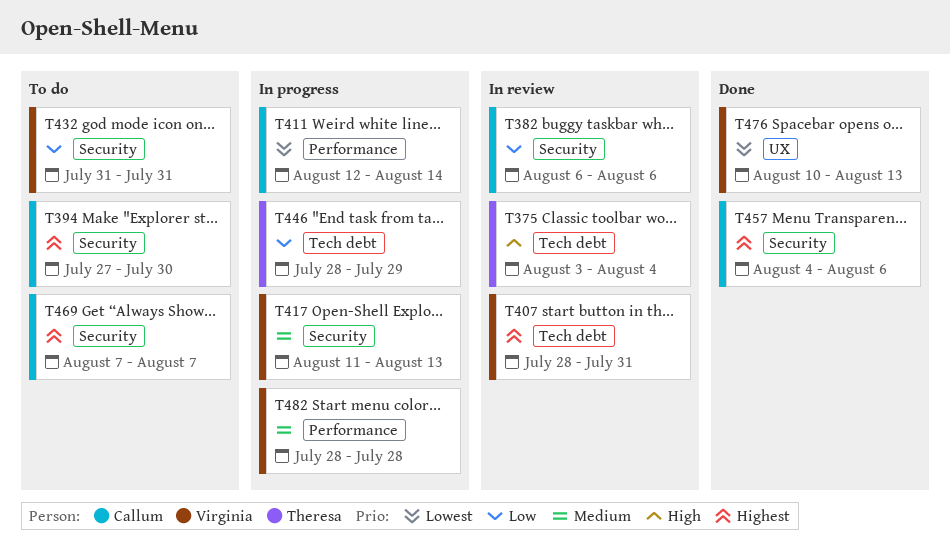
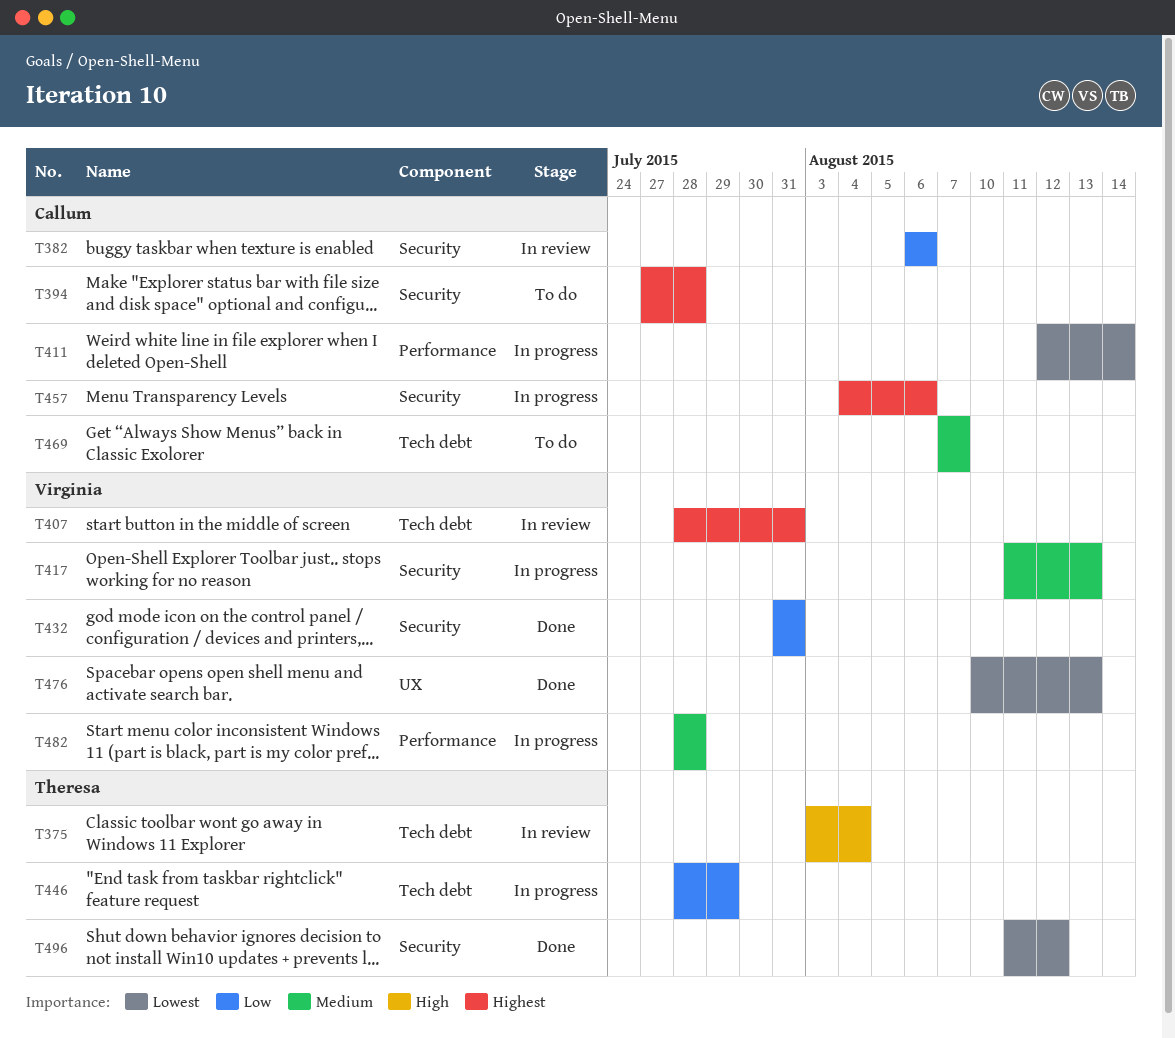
T394, due: Jul 30 -> Jul 28
T432, status: To do -> Done
T457, status: Done -> In progress
T469, priority: Highest -> Medium
T469, label: Security -> Tech debt
T496: none -> present

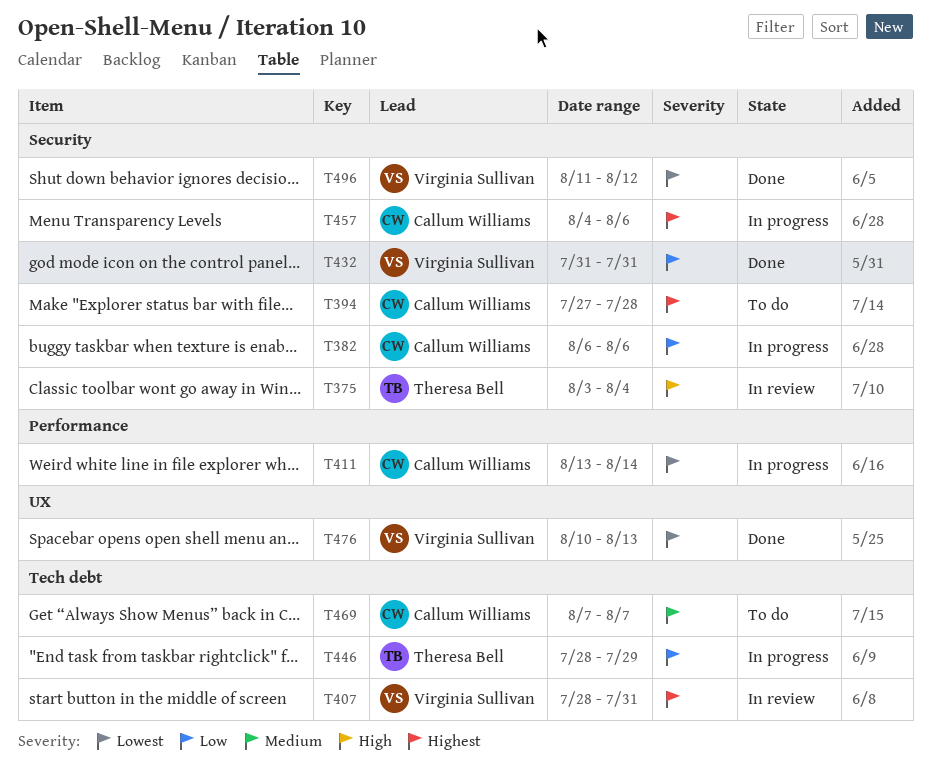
T375, label: Tech debt -> Security
T382, status: In review -> In progress
T411, start: Aug 12 -> Aug 13
T417: present -> none
T482: present -> none
T496, owner: Theresa Bell -> Virginia Sullivan

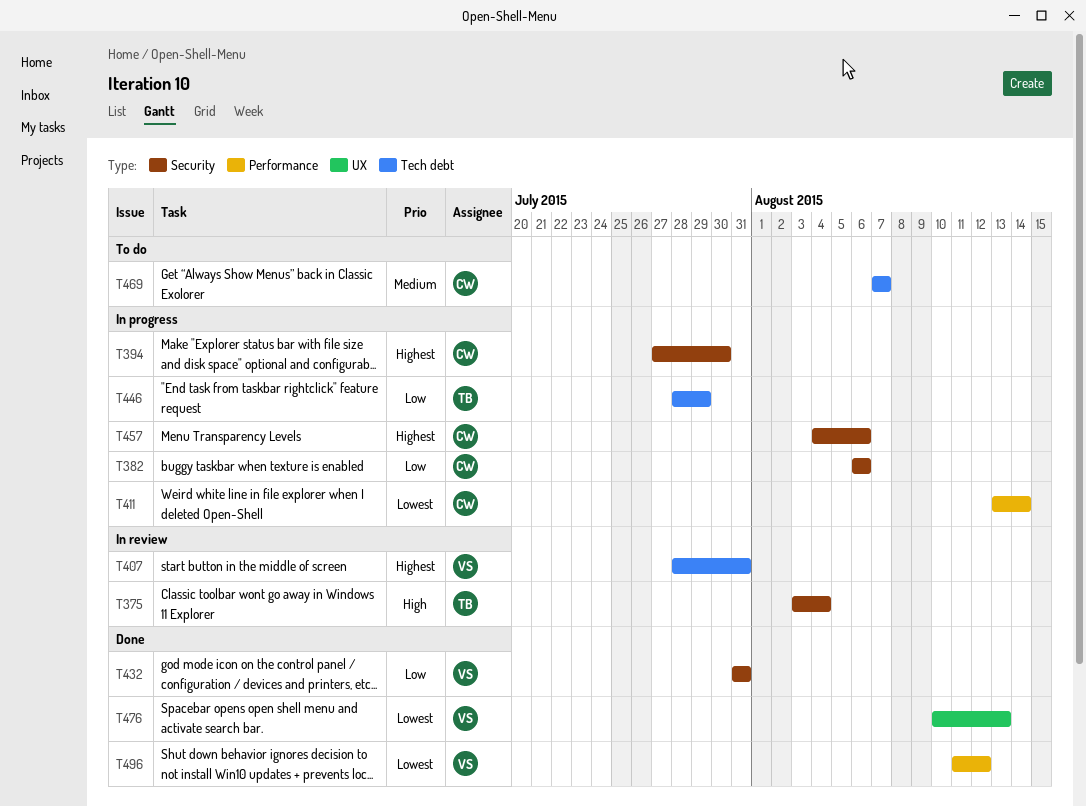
T394, status: To do -> In progress
T394, due: Jul 28 -> Jul 30
T496, label: Security -> Performance

